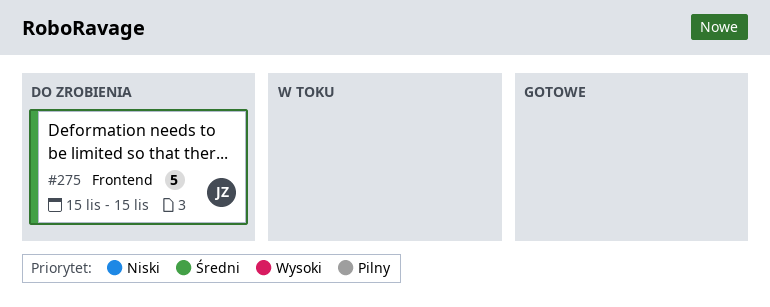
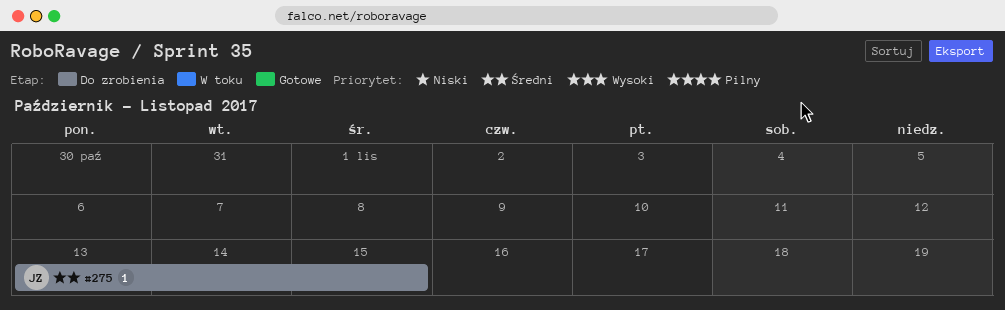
#275, estimate: 5 -> 1
#275, start: Nov 15 -> Nov 13

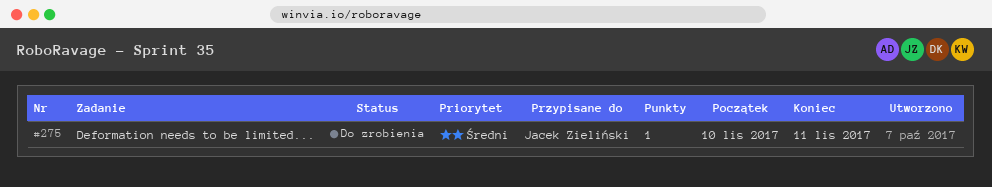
#275, start: Nov 13 -> Nov 10
#275, due: Nov 15 -> Nov 11

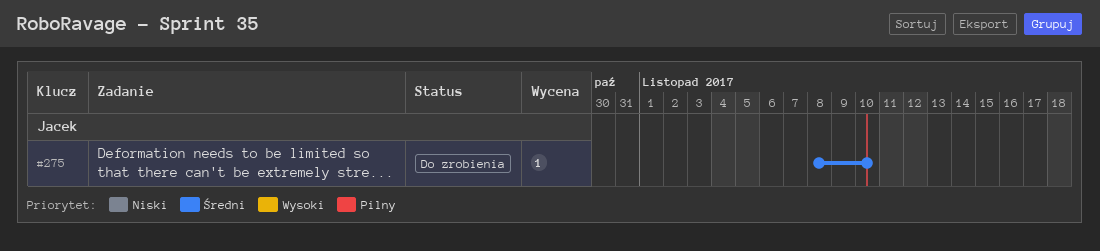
#275, start: Nov 10 -> Nov 8
#275, due: Nov 11 -> Nov 10

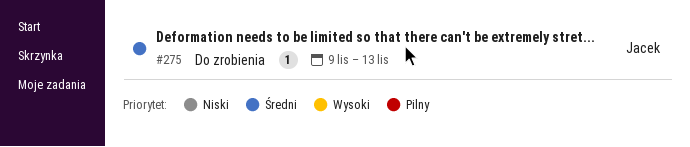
#275, start: Nov 8 -> Nov 9
#275, due: Nov 10 -> Nov 13

